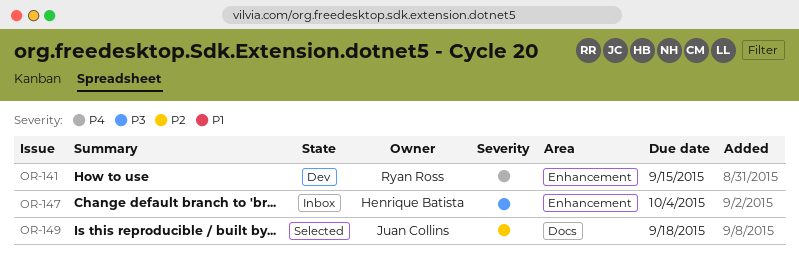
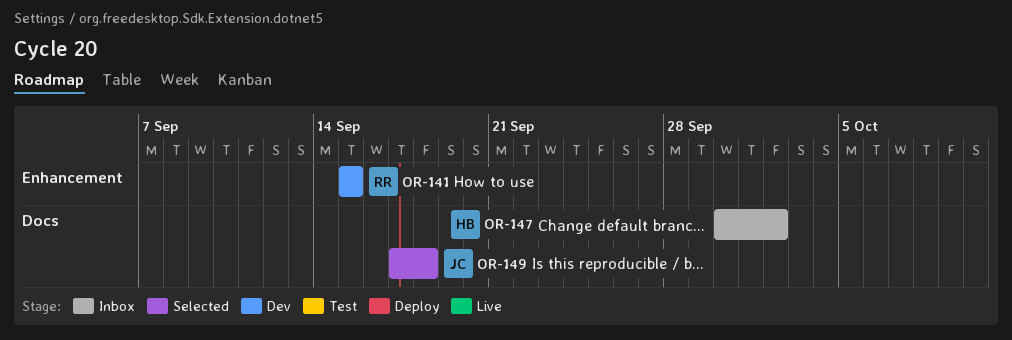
OR-147, label: Enhancement -> Docs
OR-147, due: Oct 4 -> Oct 2

